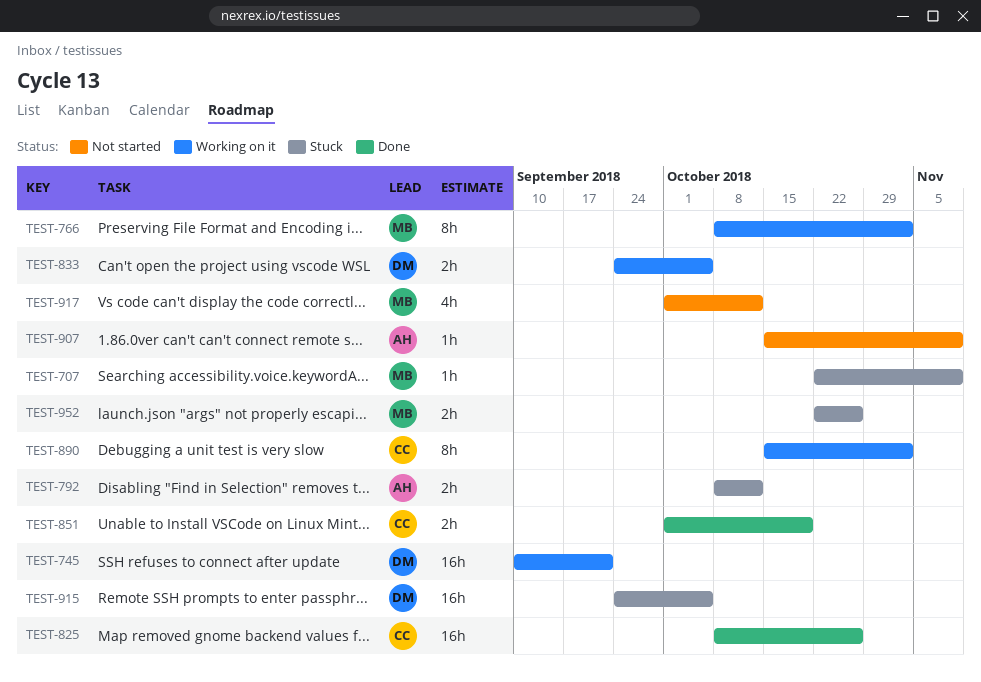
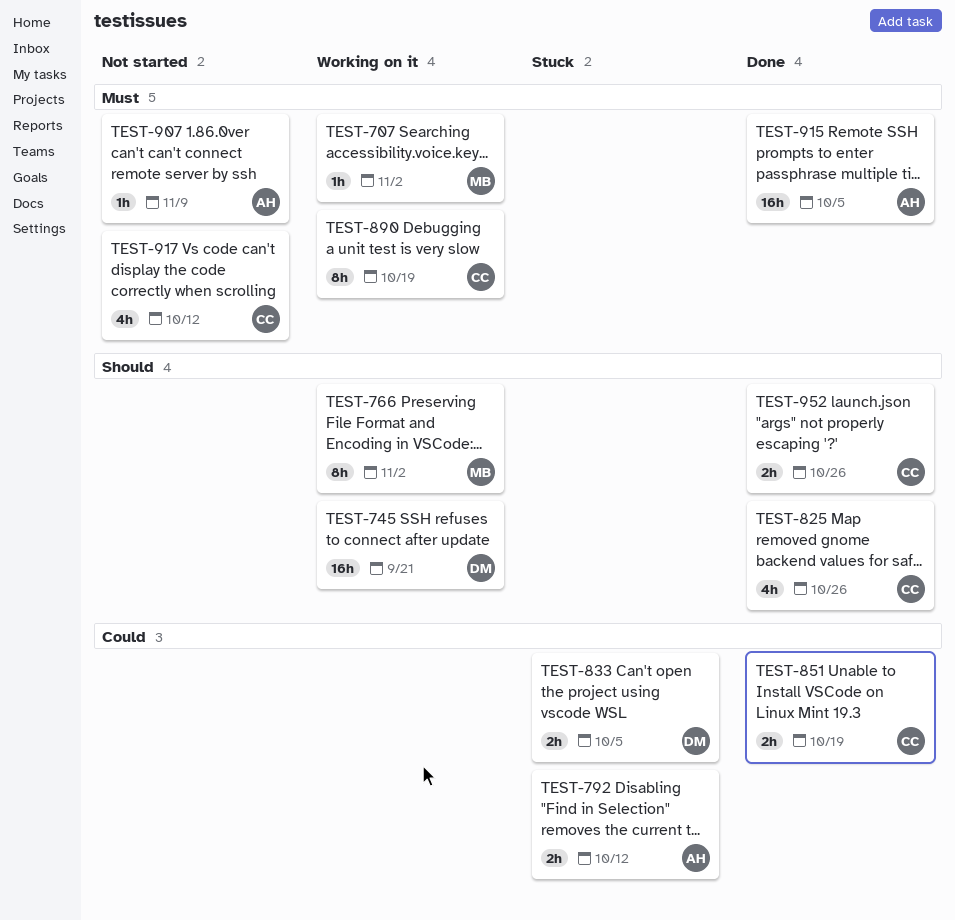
TEST-707, status: Stuck -> Working on it
TEST-707, due: Nov 9 -> Nov 2
TEST-825, estimate: 16h -> 4h
TEST-833, status: Working on it -> Stuck
TEST-890, due: Nov 2 -> Oct 19
TEST-915, status: Stuck -> Done
TEST-915, owner: DM -> AH
TEST-917, owner: MB -> CC
TEST-952, status: Stuck -> Done
TEST-952, owner: MB -> CC

